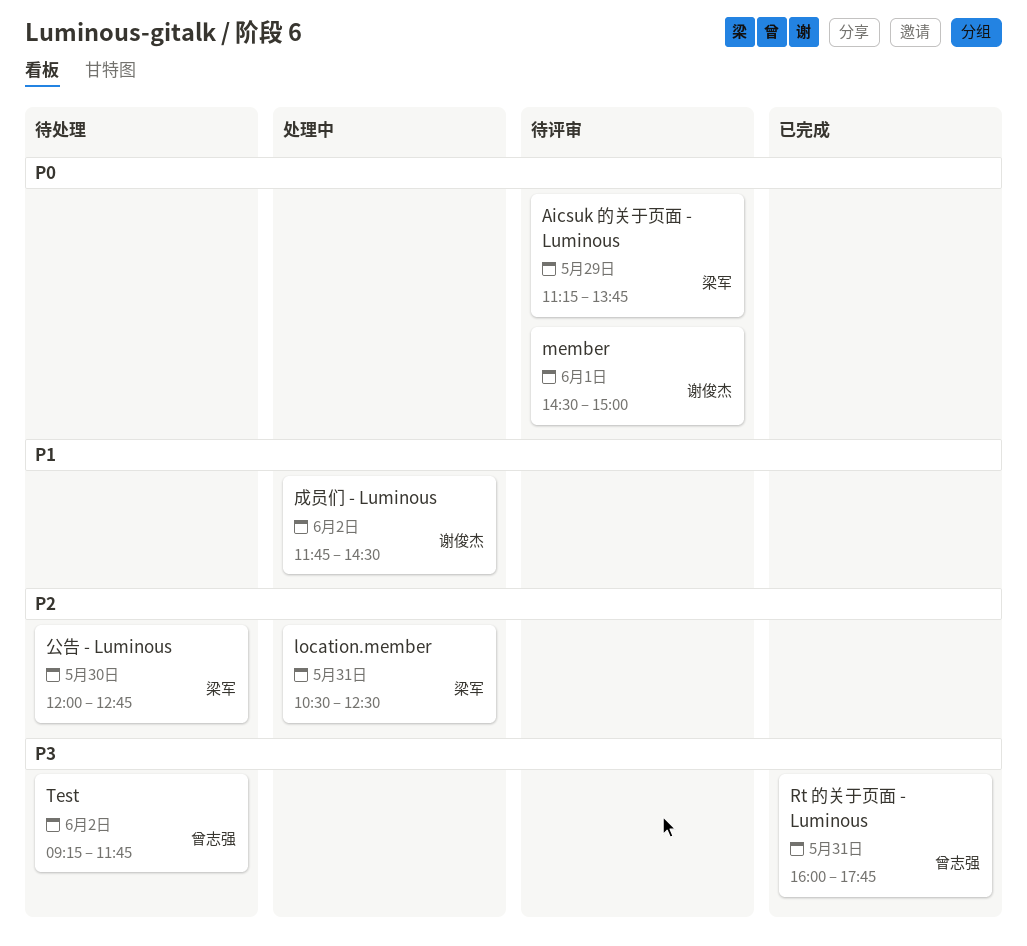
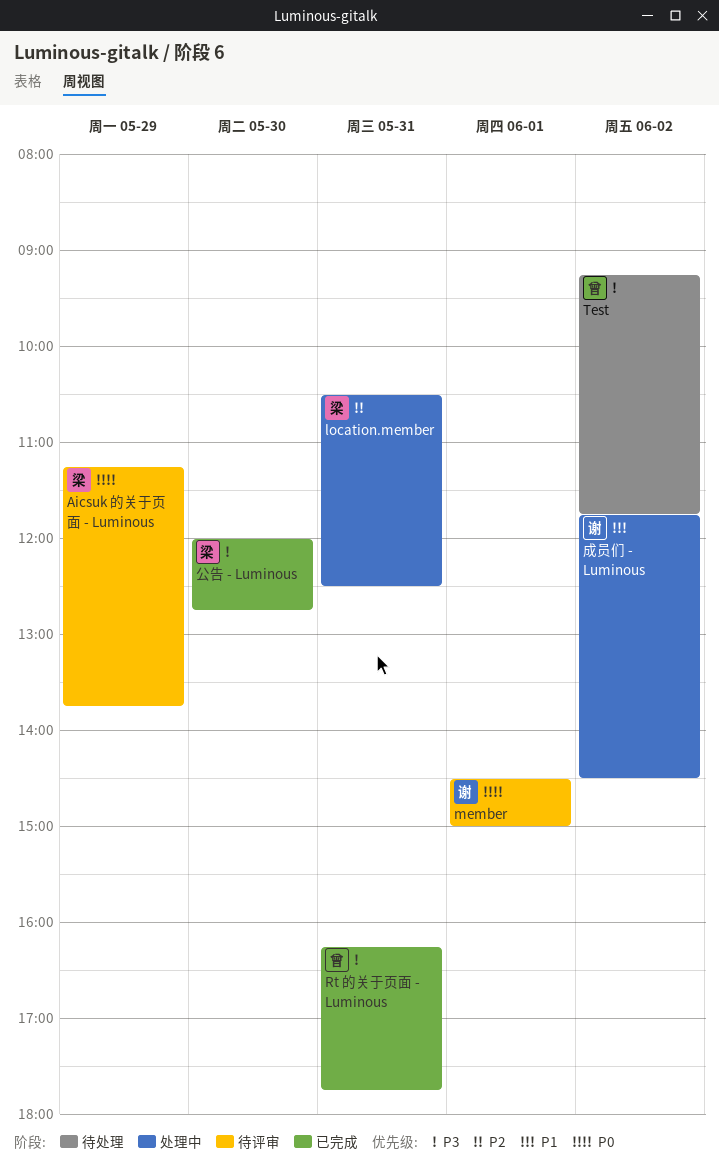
Rt 的关于页面 - Luminous, begins: 16:00 -> 16:15
公告 - Luminous, status: 待处理 -> 已完成
公告 - Luminous, priority: P2 -> P3

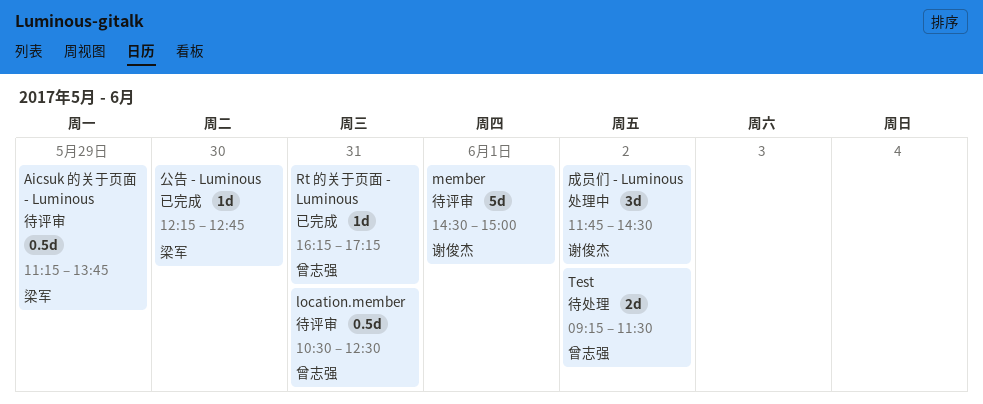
location.member, status: 处理中 -> 待评审
location.member, owner: 梁军 -> 曾志强
Rt 的关于页面 - Luminous, ends: 17:45 -> 17:15
Test, ends: 11:45 -> 11:30
公告 - Luminous, begins: 12:00 -> 12:15

